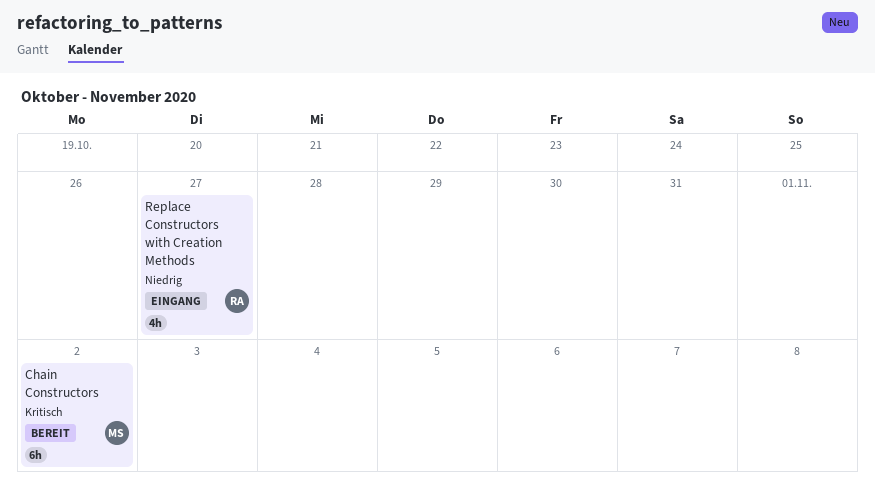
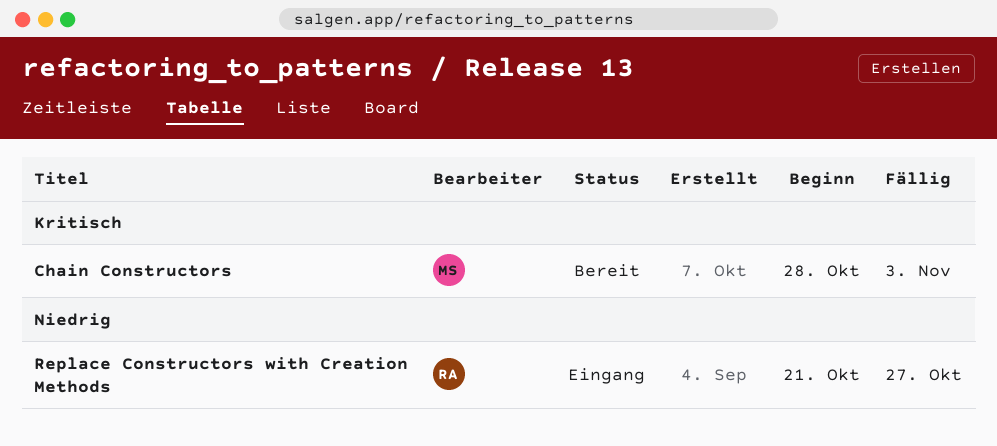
Chain Constructors, due: Nov 2 -> Nov 3

